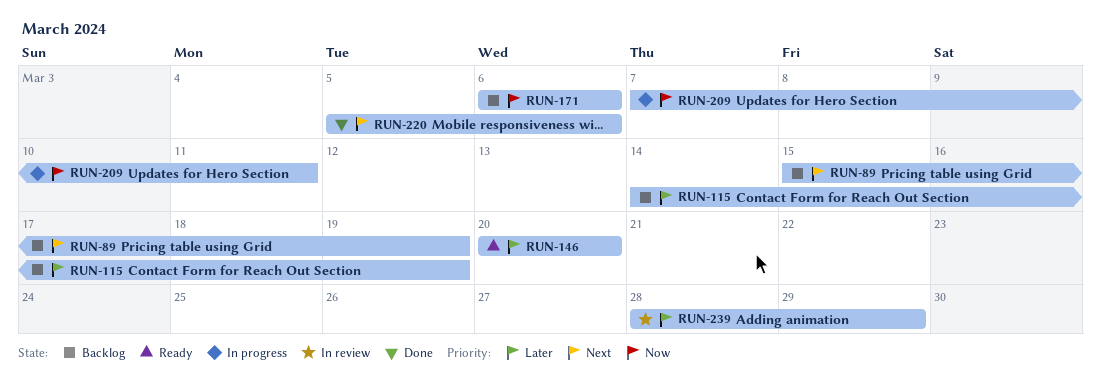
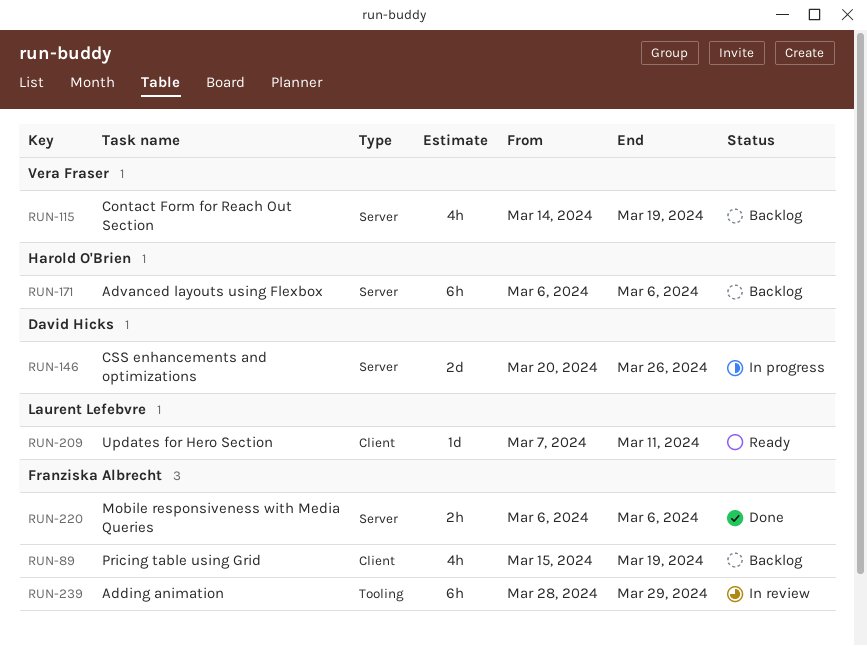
RUN-146, status: Ready -> In progress
RUN-146, due: Mar 20 -> Mar 26
RUN-209, status: In progress -> Ready
RUN-220, start: Mar 5 -> Mar 6

